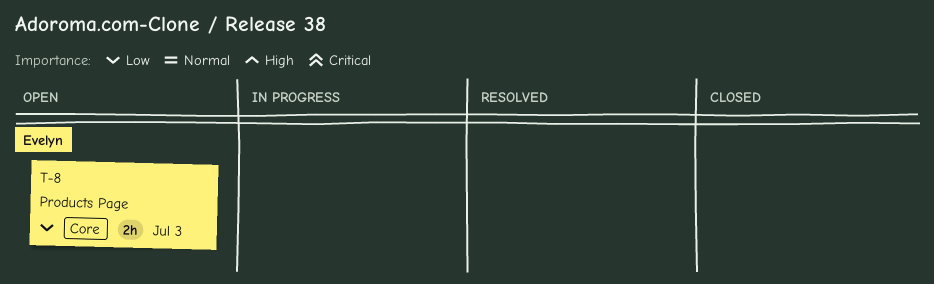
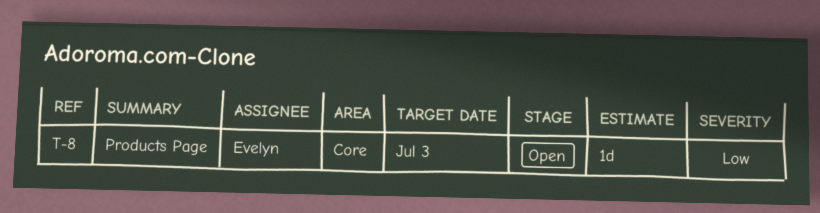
T-8, estimate: 2h -> 1d

